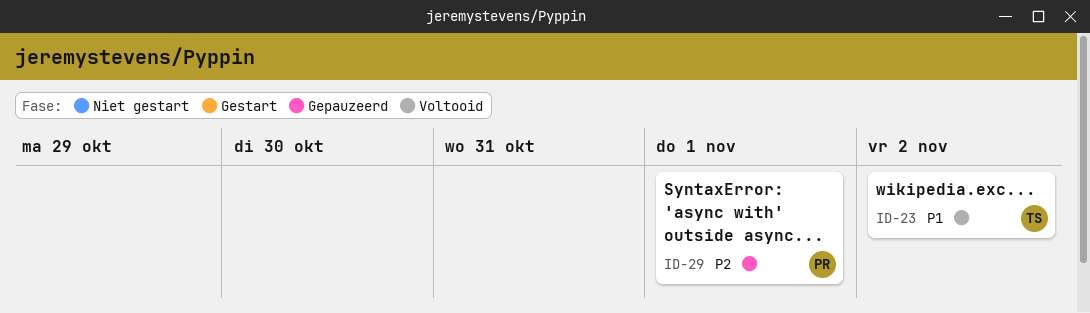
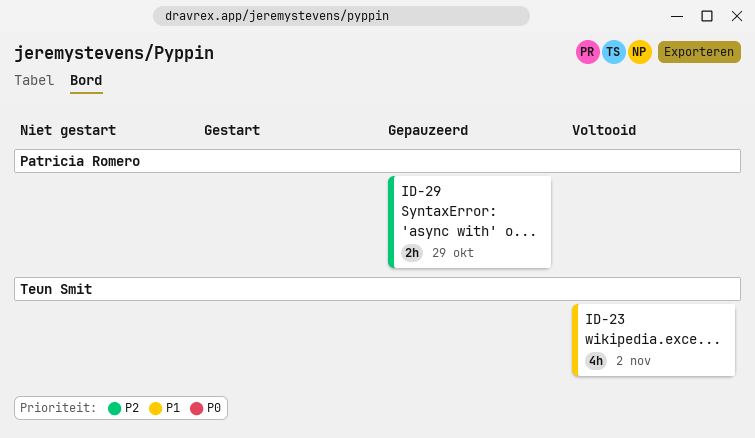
ID-29, due: Nov 1 -> Oct 29

